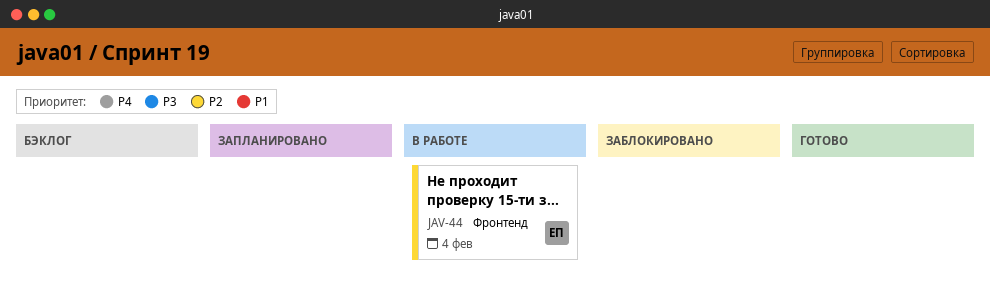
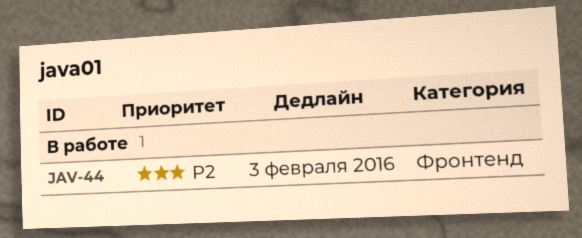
JAV-44, due: Feb 4 -> Feb 3

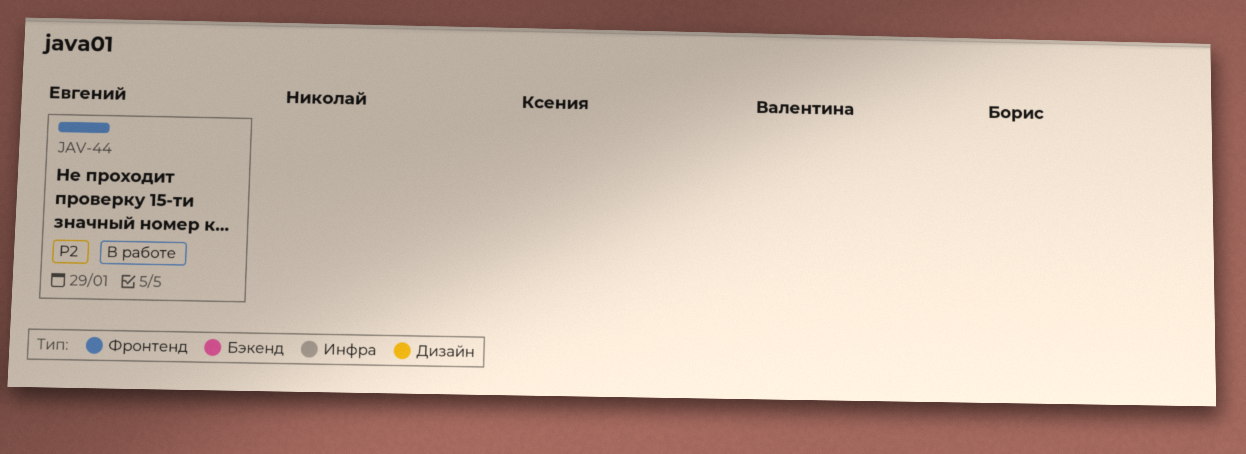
JAV-44, due: Feb 3 -> Jan 29

